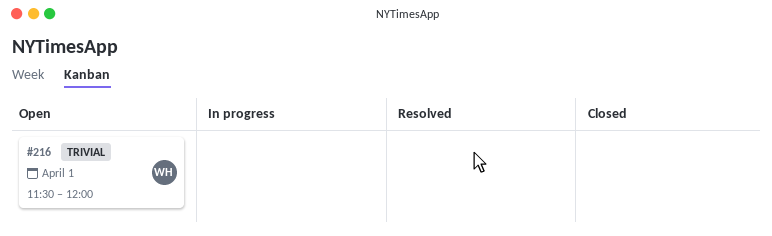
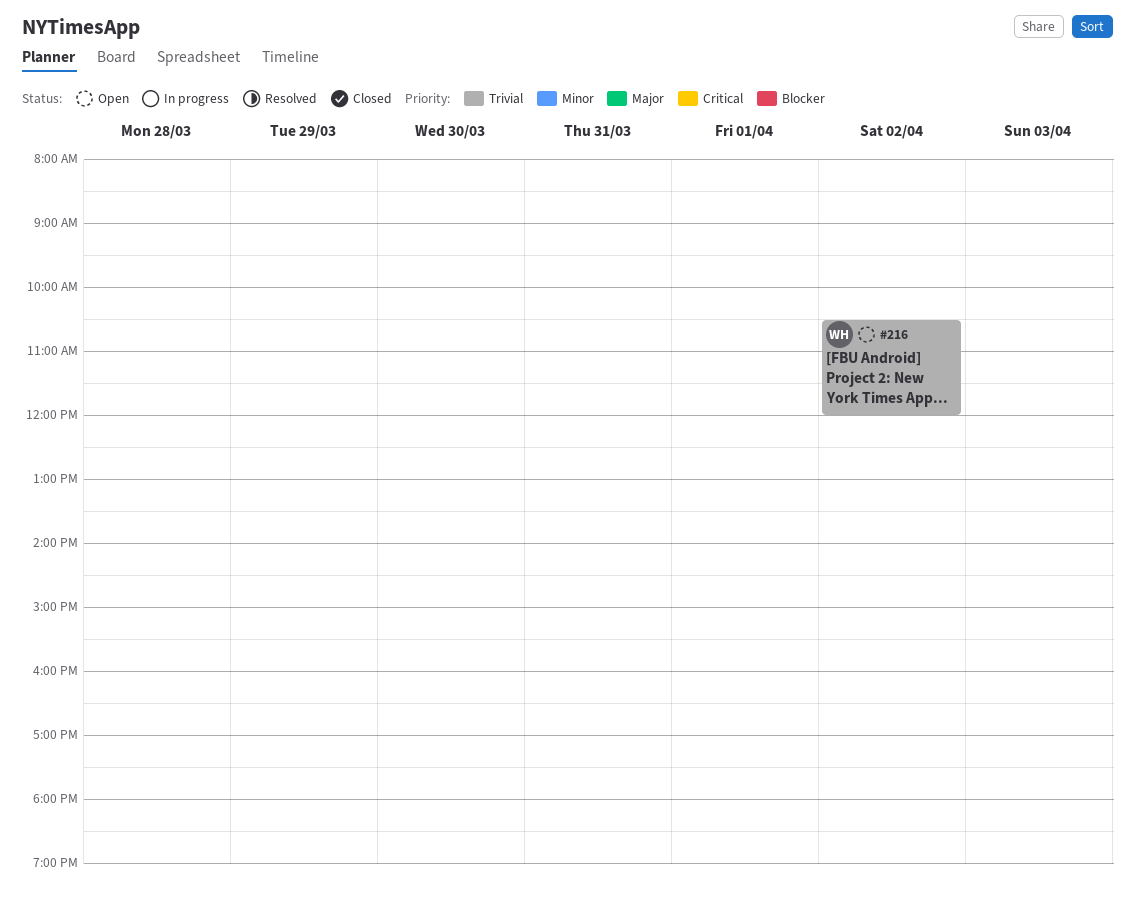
#216, day: Apr 1 -> Apr 2
#216, begins: 11:30 -> 10:30

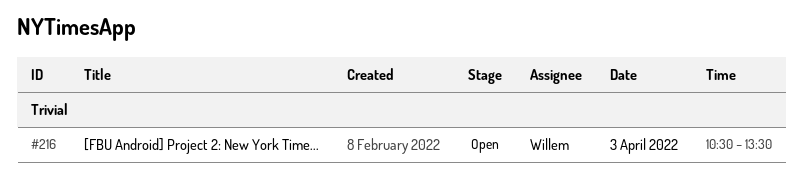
#216, day: Apr 2 -> Apr 3
#216, ends: 12:00 -> 13:30

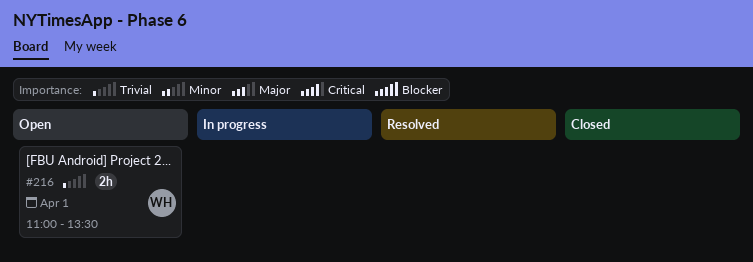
#216, day: Apr 3 -> Apr 1
#216, begins: 10:30 -> 11:00

